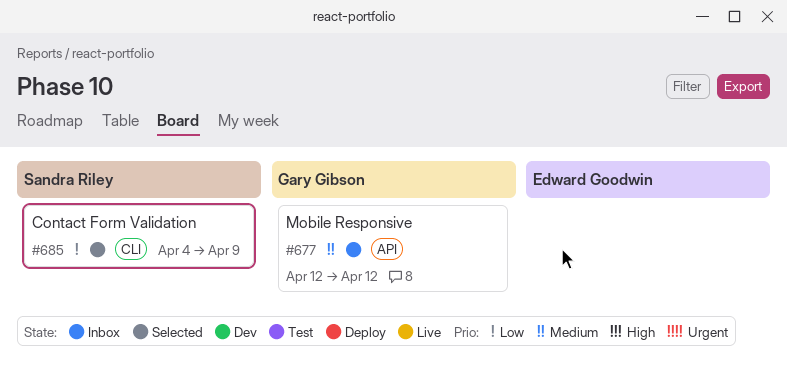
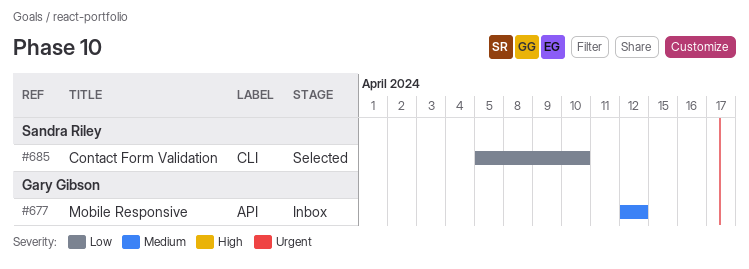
#685, start: Apr 4 -> Apr 5
#685, due: Apr 9 -> Apr 10

